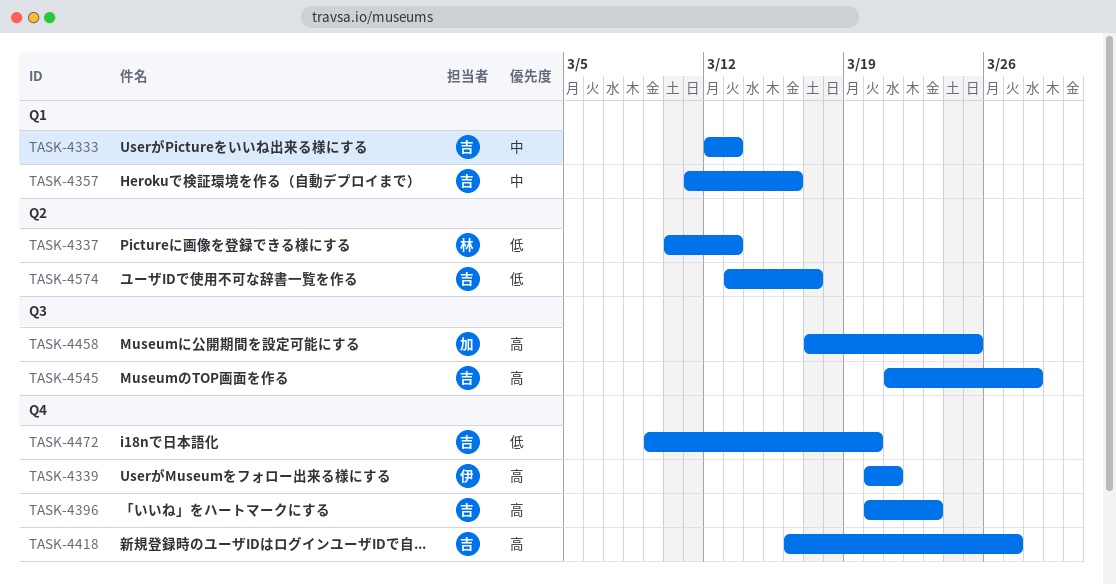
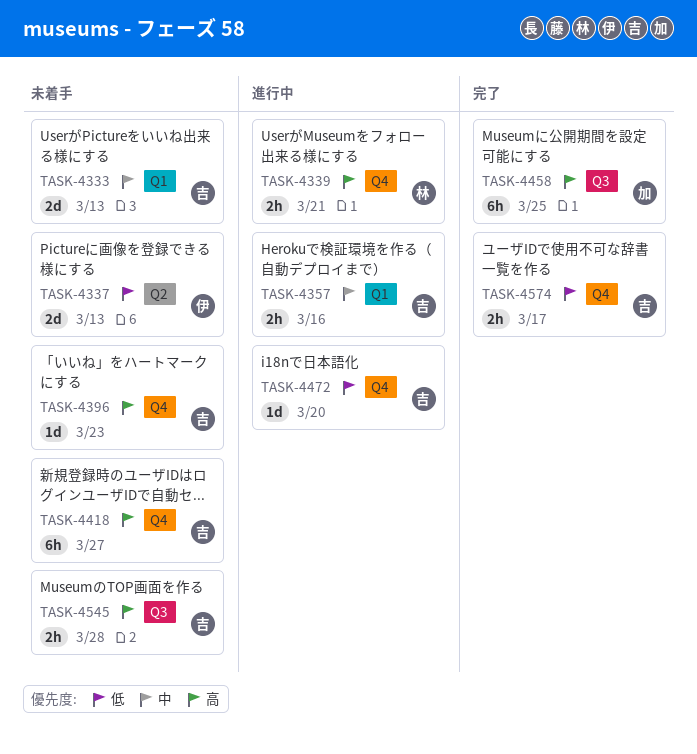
TASK-4337, owner: 林 -> 伊
TASK-4339, owner: 伊 -> 林
TASK-4574, label: Q2 -> Q4

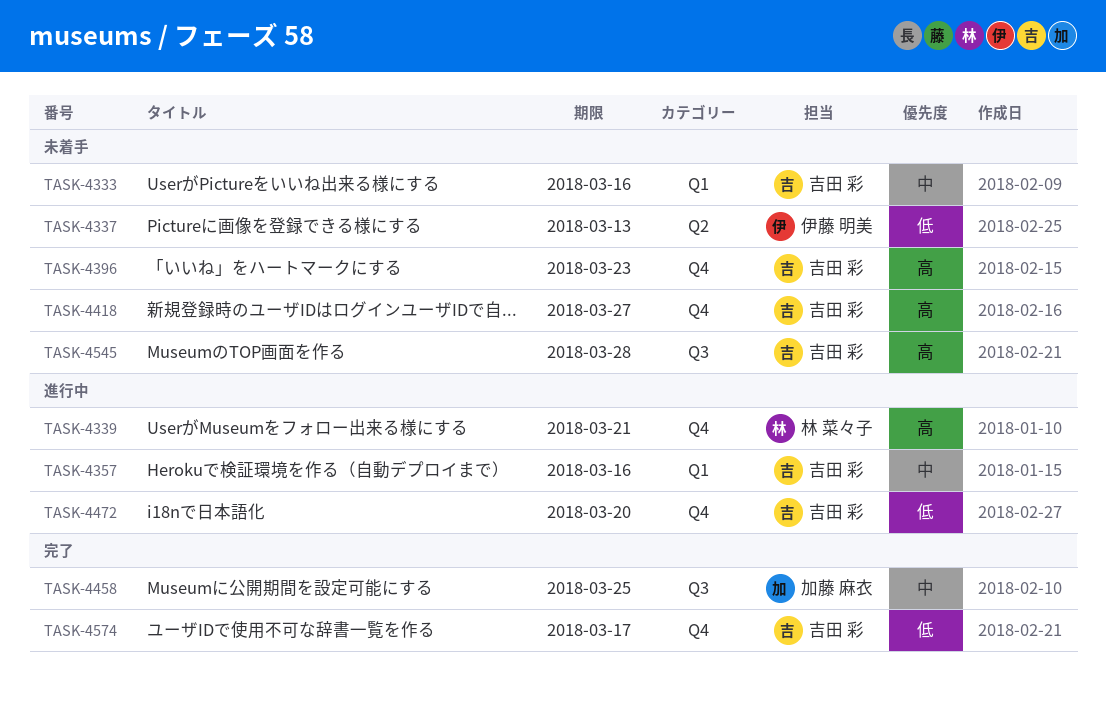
TASK-4333, due: Mar 13 -> Mar 16
TASK-4458, priority: 高 -> 中

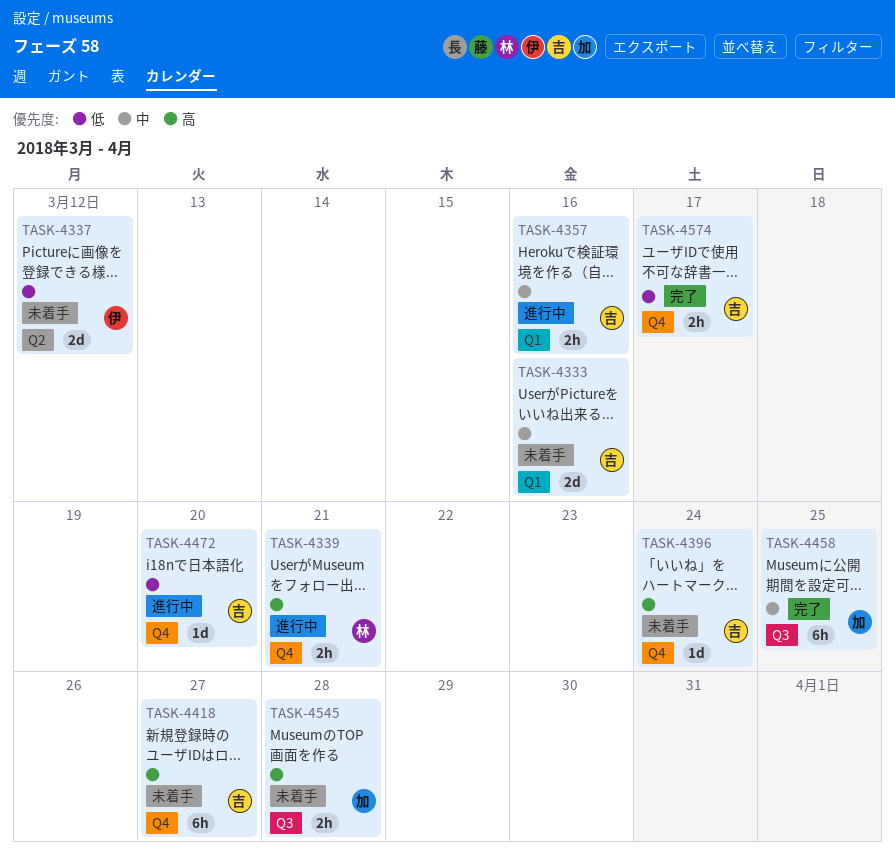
TASK-4337, due: Mar 13 -> Mar 12
TASK-4396, due: Mar 23 -> Mar 24
TASK-4545, owner: 吉田 彩 -> 加藤 麻衣

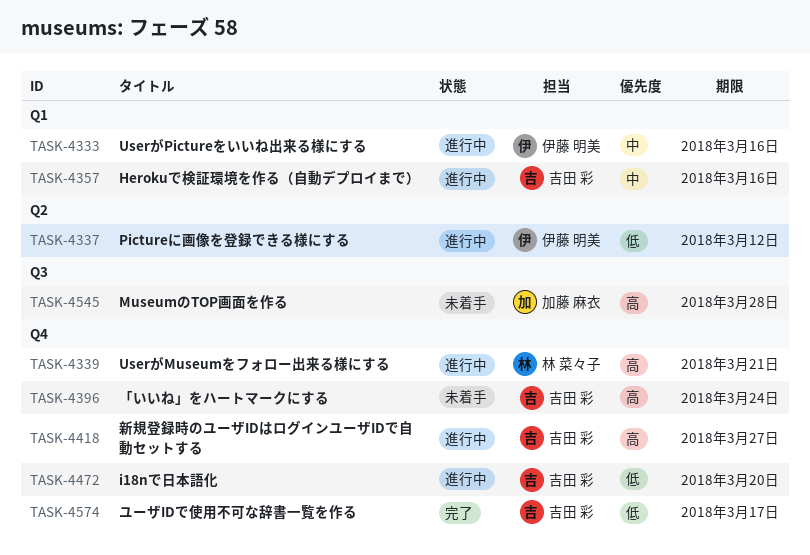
TASK-4333, status: 未着手 -> 進行中
TASK-4333, owner: 吉田 彩 -> 伊藤 明美
TASK-4337, status: 未着手 -> 進行中
TASK-4418, status: 未着手 -> 進行中
TASK-4458: present -> none

